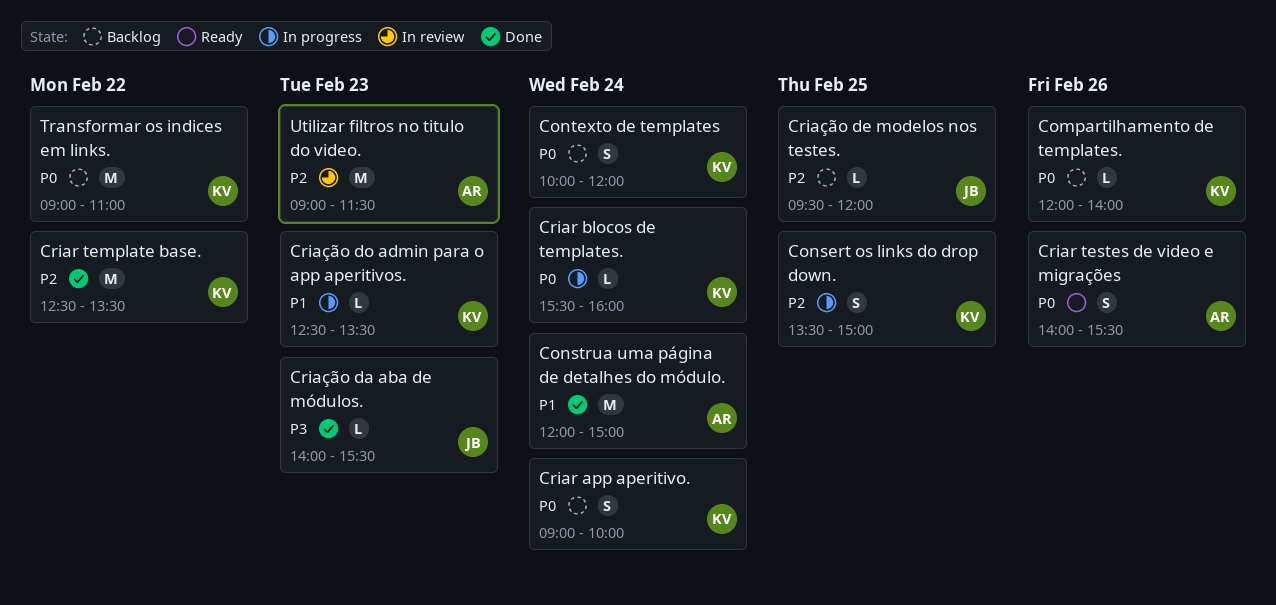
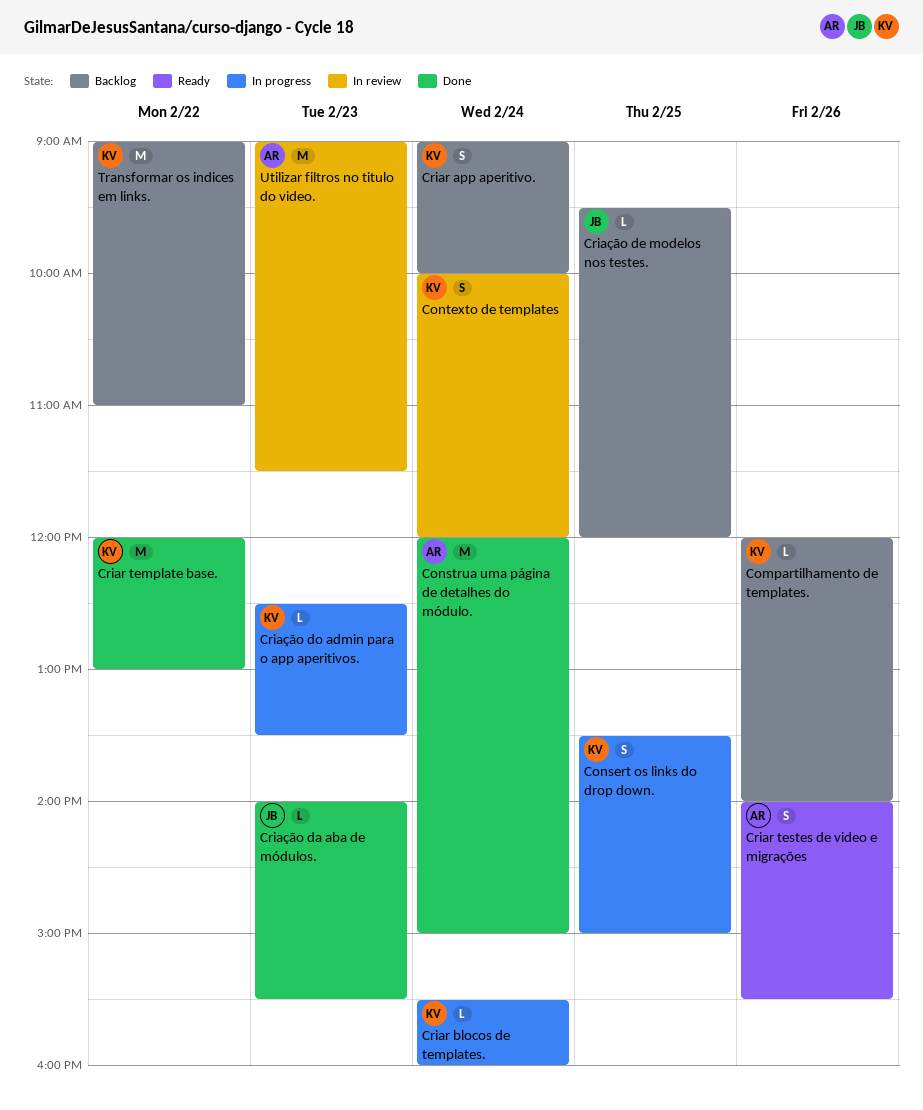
Contexto de templates, status: Backlog -> In review
Criar template base., begins: 12:30 -> 12:00
Criar template base., ends: 13:30 -> 13:00

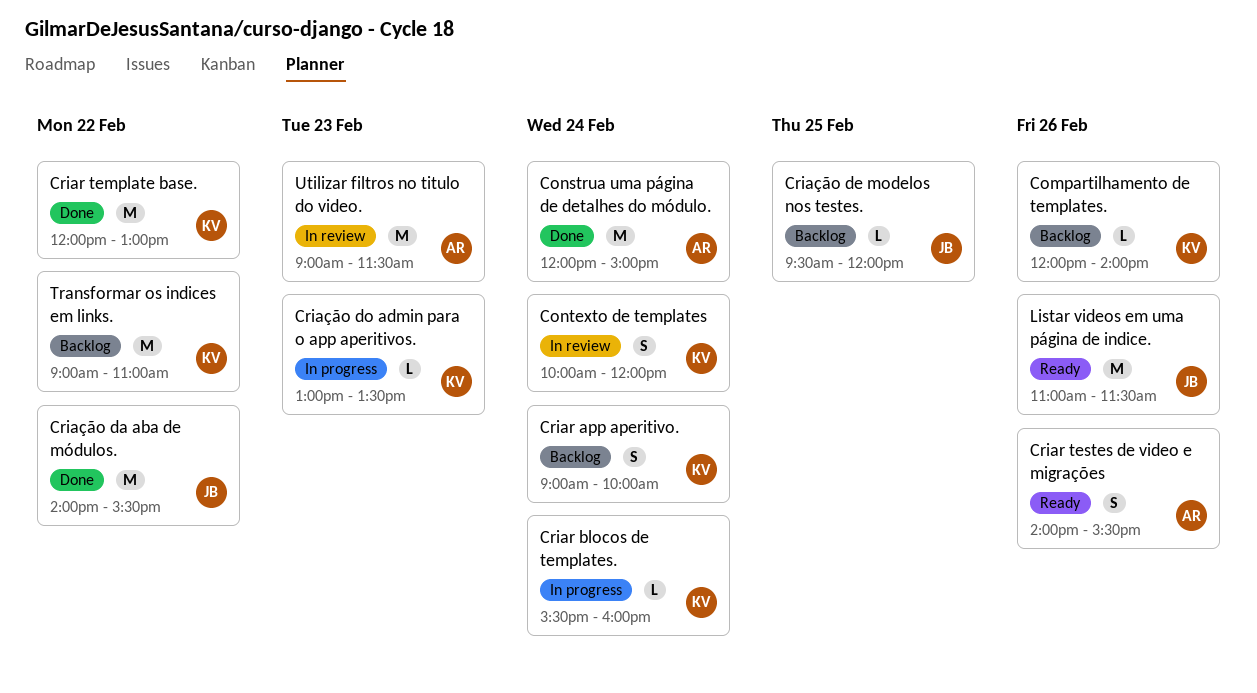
Consert os links do drop down.: present -> none
Criação da aba de módulos., estimate: L -> M
Criação da aba de módulos., day: Feb 23 -> Feb 22
Criação do admin para o app aperitivos., begins: 12:30 -> 13:00
Listar videos em uma página de indice.: none -> present

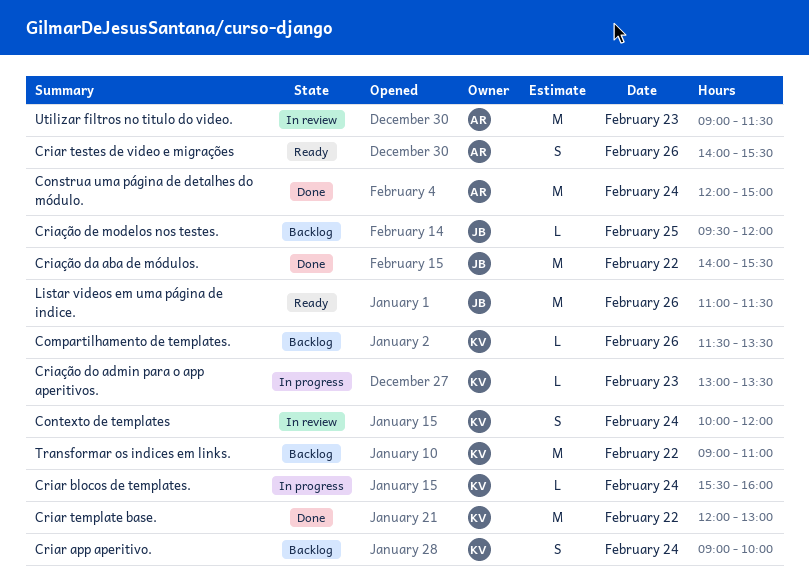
Compartilhamento de templates., begins: 12:00 -> 11:30
Compartilhamento de templates., ends: 14:00 -> 13:30

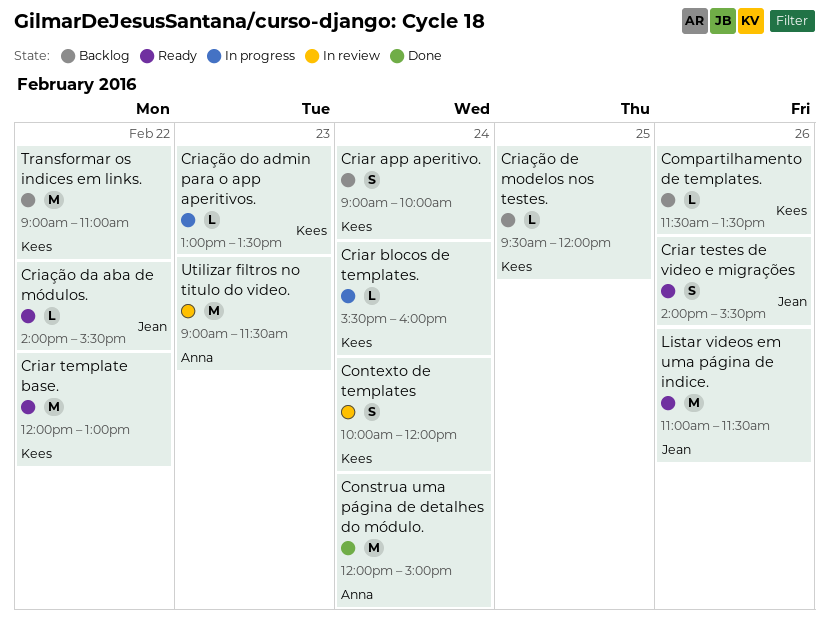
Criar template base., status: Done -> Ready
Criar testes de video e migrações, owner: Anna -> Jean
Criação da aba de módulos., status: Done -> Ready
Criação da aba de módulos., estimate: M -> L
Criação de modelos nos testes., owner: Jean -> Kees

